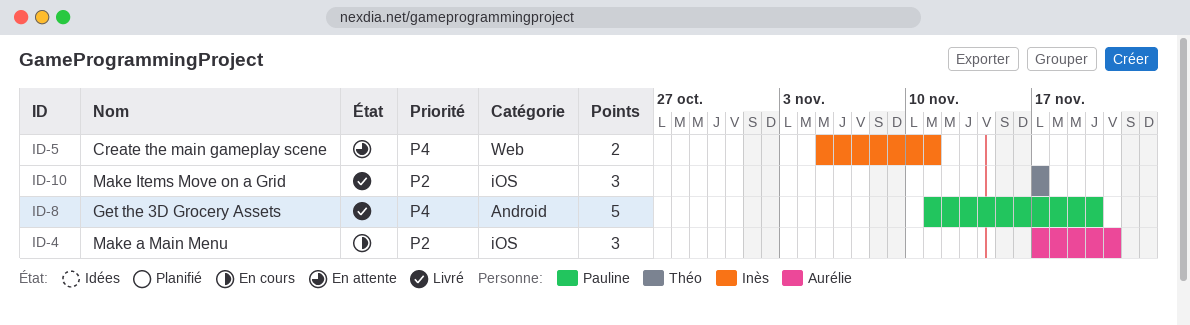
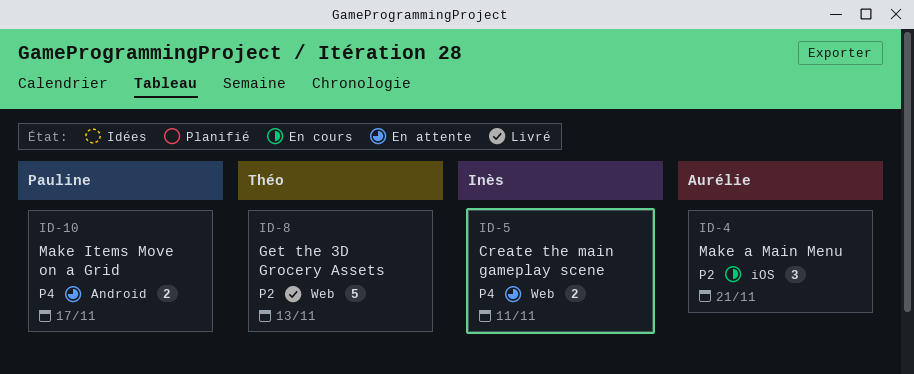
ID-8, owner: Pauline -> Théo
ID-8, priority: P4 -> P2
ID-8, label: Android -> Web
ID-8, due: Nov 20 -> Nov 13
ID-10, status: Livré -> En attente
ID-10, owner: Théo -> Pauline
ID-10, priority: P2 -> P4
ID-10, label: iOS -> Android
ID-10, estimate: 3 -> 2

